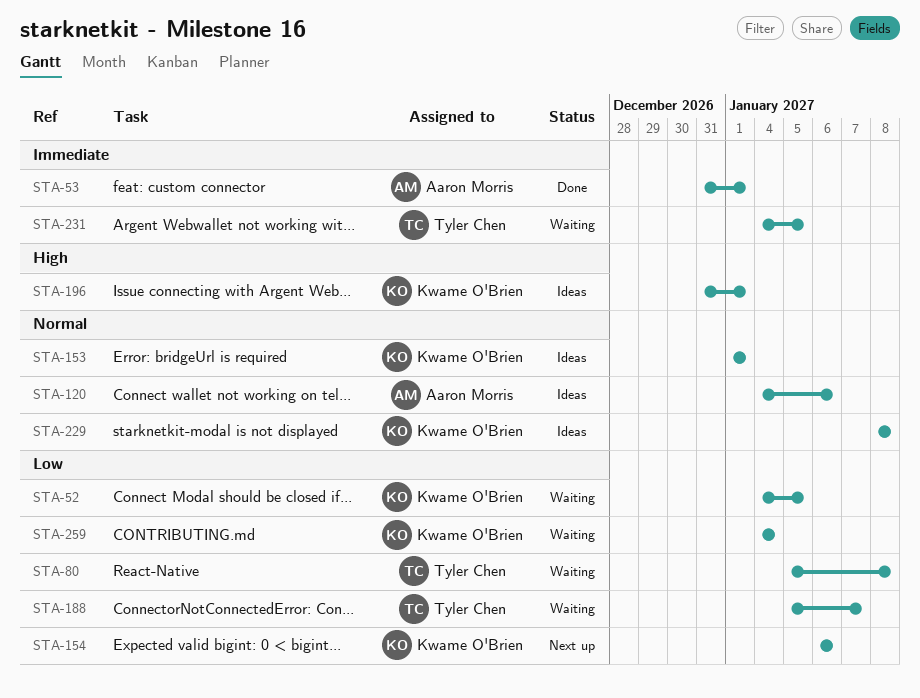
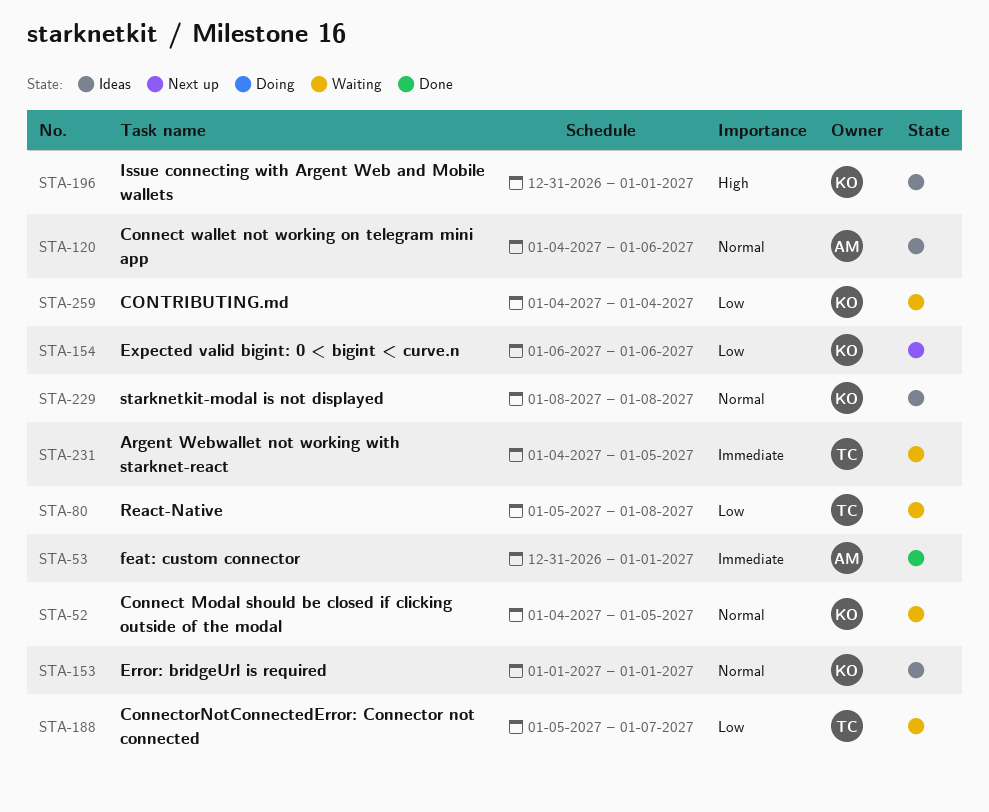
STA-52, priority: Low -> Normal

